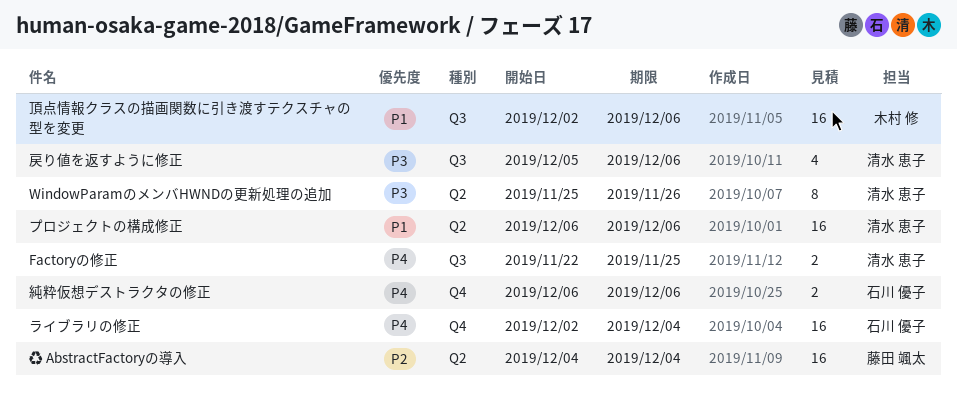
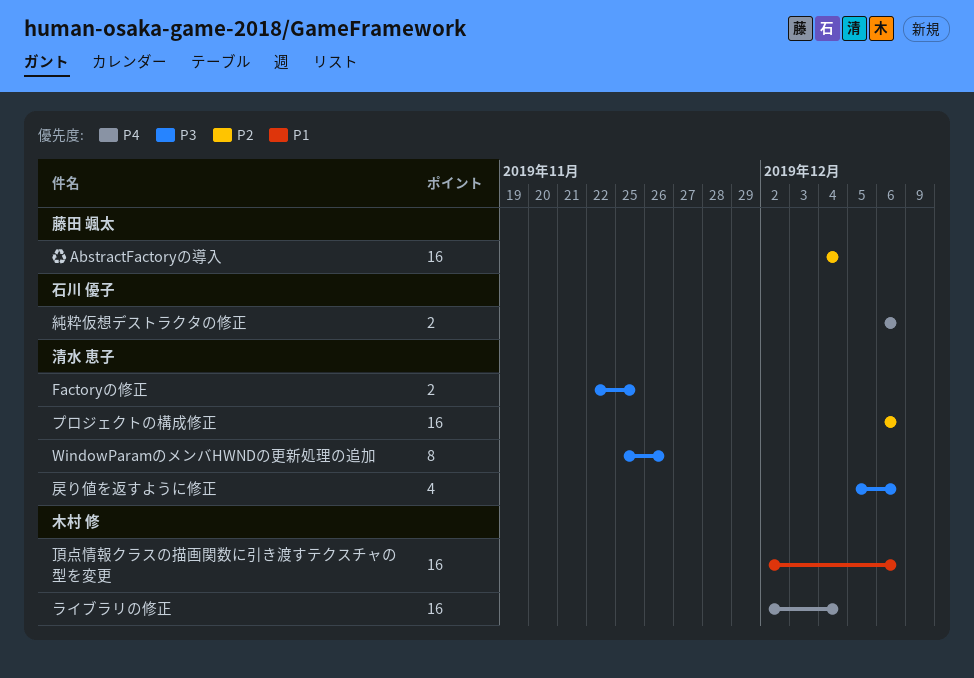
Factoryの修正, priority: P4 -> P3
プロジェクトの構成修正, priority: P1 -> P2
ライブラリの修正, owner: 石川 優子 -> 木村 修

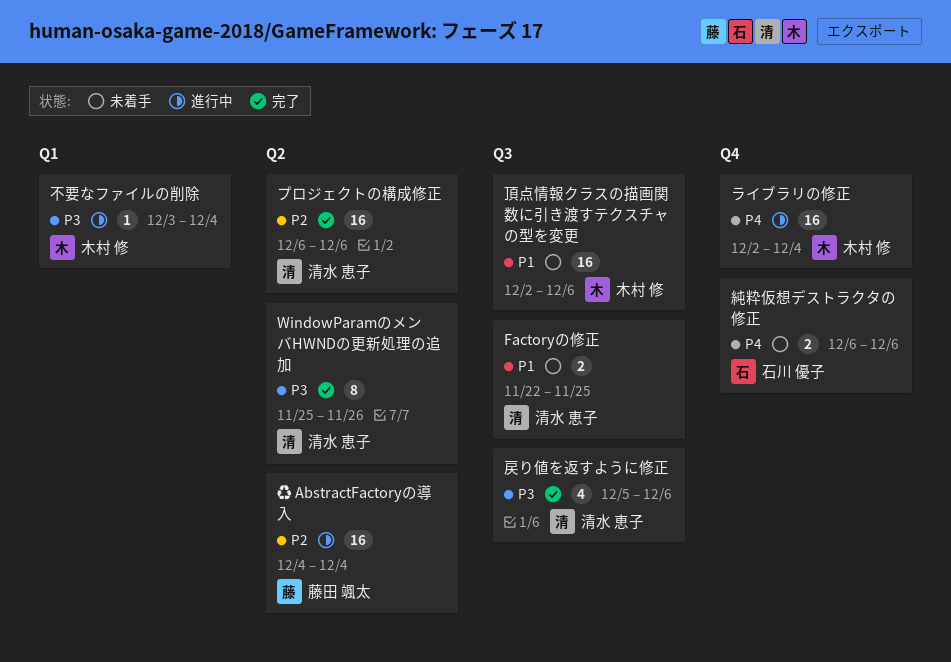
Factoryの修正, priority: P3 -> P1
不要なファイルの削除: none -> present

